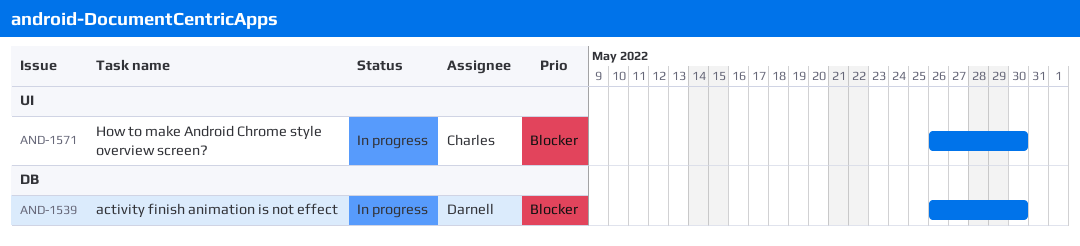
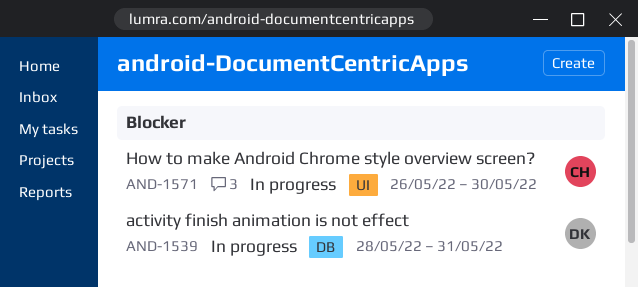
AND-1539, start: May 26 -> May 28
AND-1539, due: May 30 -> May 31

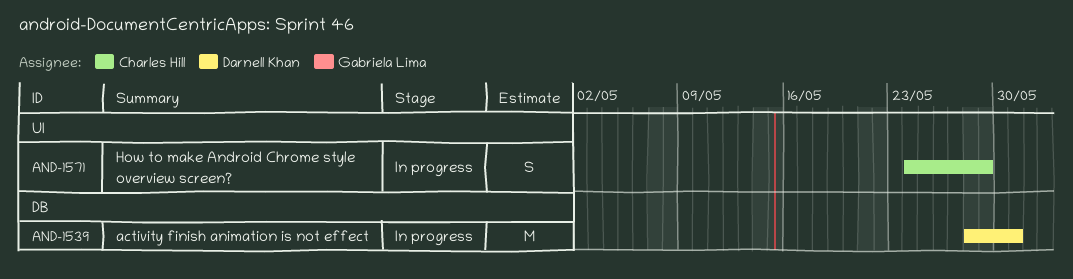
AND-1571, start: May 26 -> May 24
AND-1571, due: May 30 -> May 29

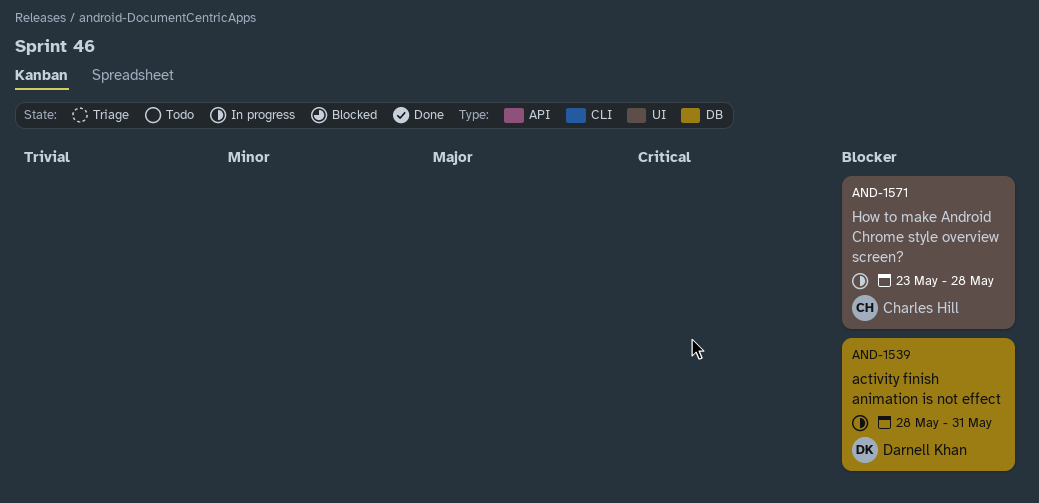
AND-1571, start: May 24 -> May 23
AND-1571, due: May 29 -> May 28

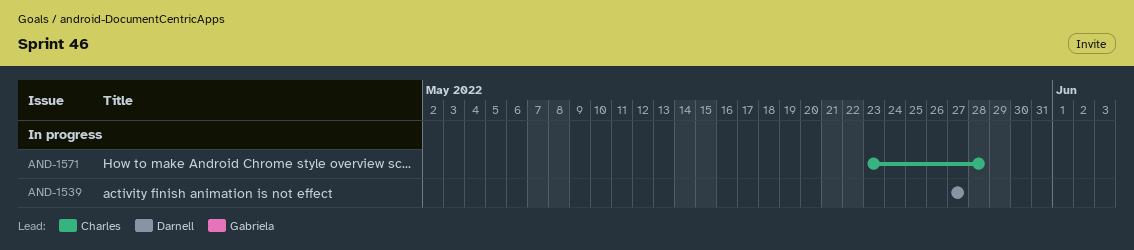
AND-1539, start: May 28 -> May 27
AND-1539, due: May 31 -> May 27

